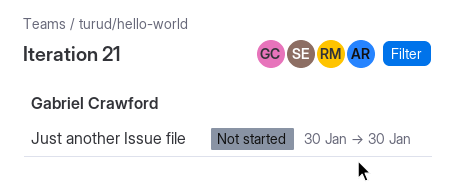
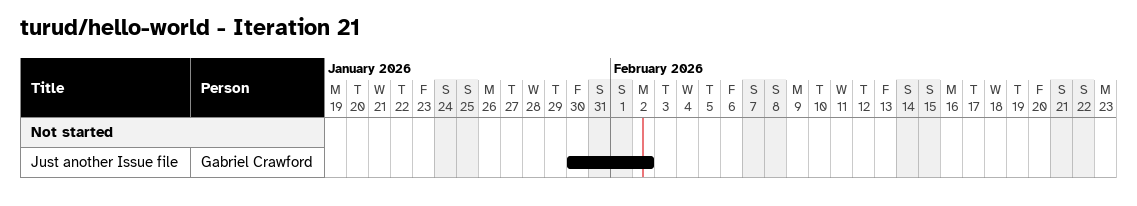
Just another Issue file, due: Jan 30 -> Feb 2

